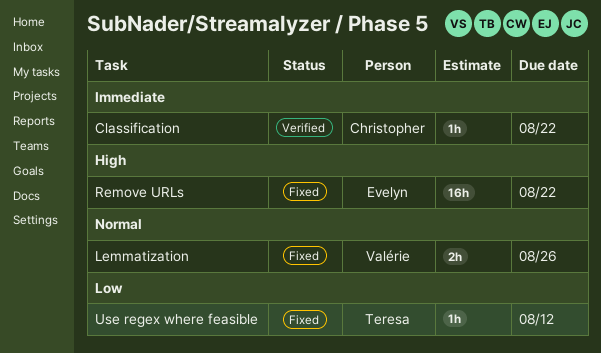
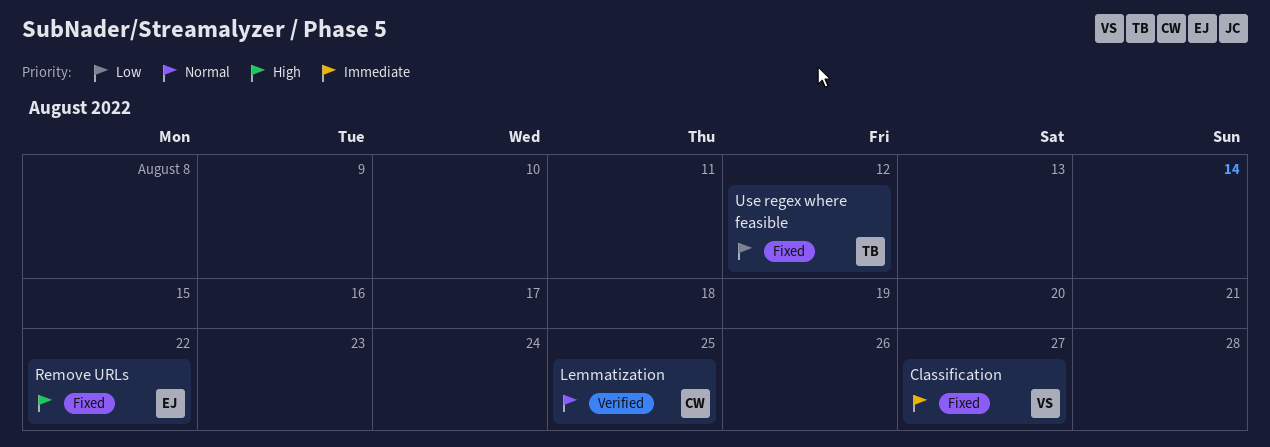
Classification, status: Verified -> Fixed
Classification, owner: Christopher -> Valérie
Classification, due: Aug 22 -> Aug 27
Lemmatization, status: Fixed -> Verified
Lemmatization, owner: Valérie -> Christopher
Lemmatization, due: Aug 26 -> Aug 25

